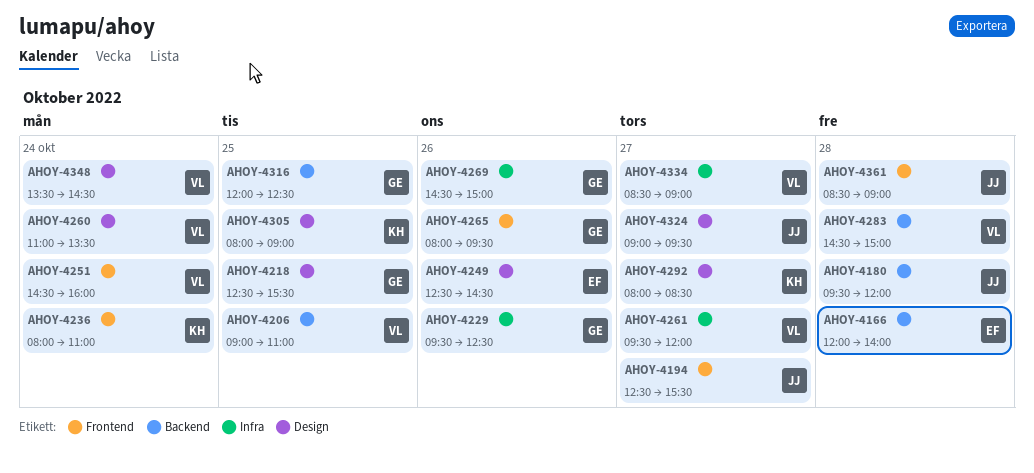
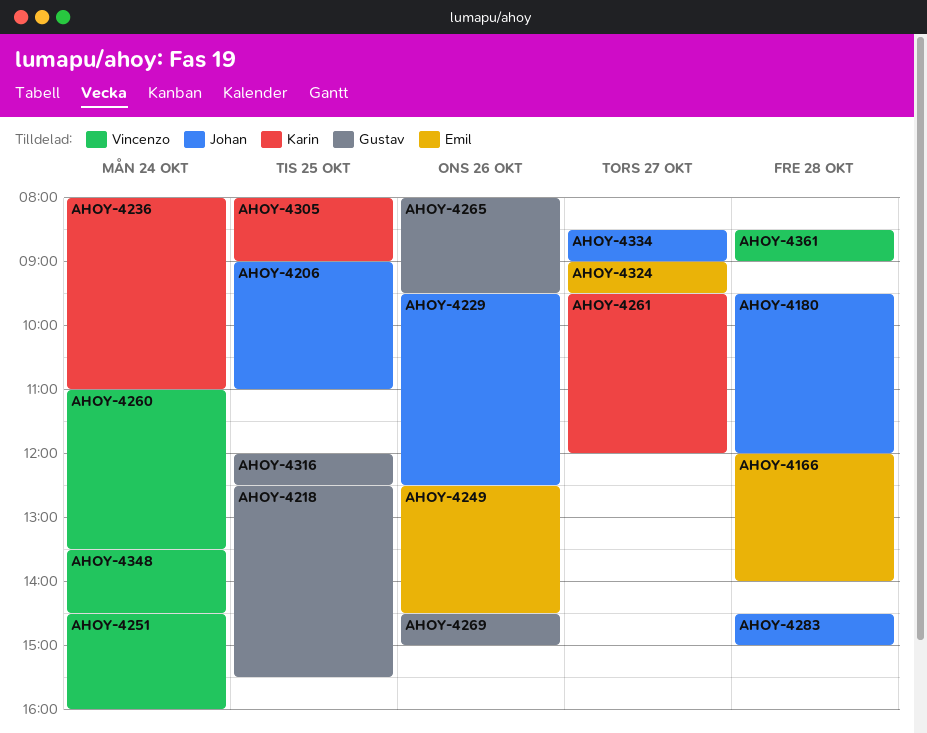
AHOY-4194: present -> none
AHOY-4206, owner: Vincenzo -> Johan
AHOY-4229, owner: Gustav -> Johan
AHOY-4261, owner: Vincenzo -> Karin
AHOY-4283, owner: Vincenzo -> Johan
AHOY-4292: present -> none
AHOY-4324, owner: Johan -> Emil
AHOY-4334, owner: Vincenzo -> Johan
AHOY-4361, owner: Johan -> Vincenzo

